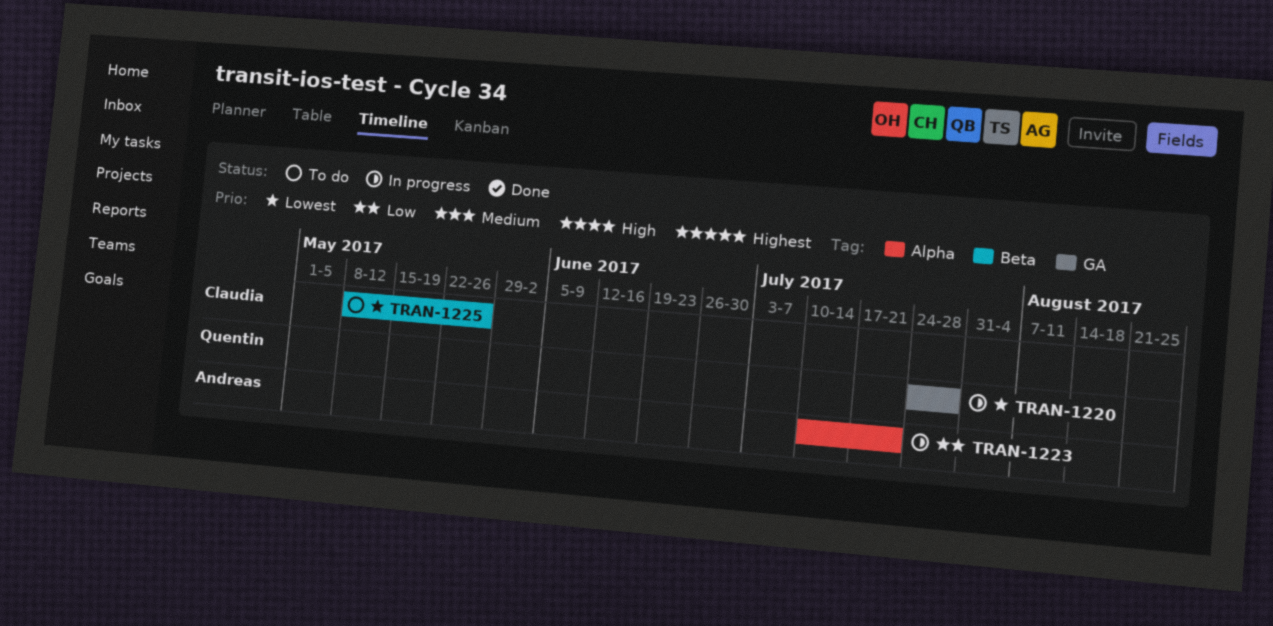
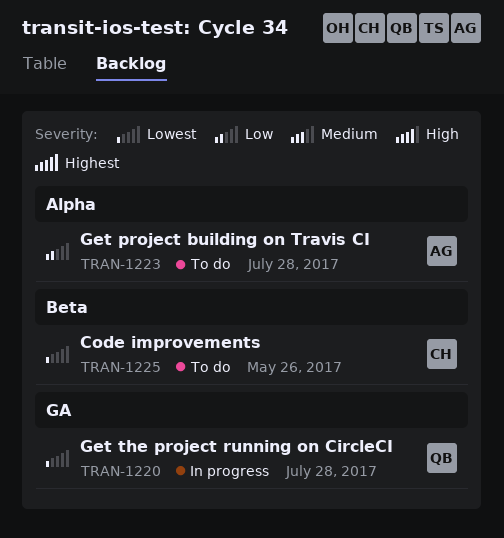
TRAN-1223, status: In progress -> To do
TRAN-1223, due: Jul 21 -> Jul 28

